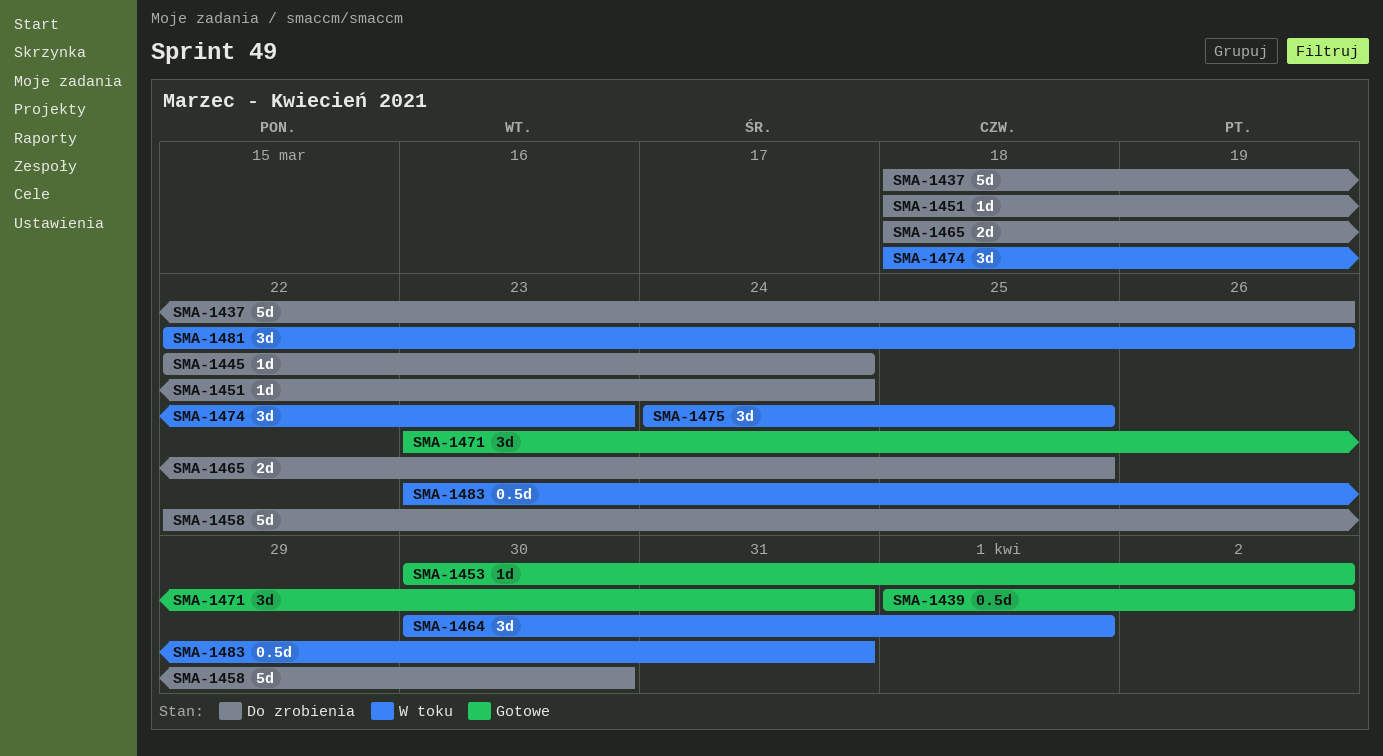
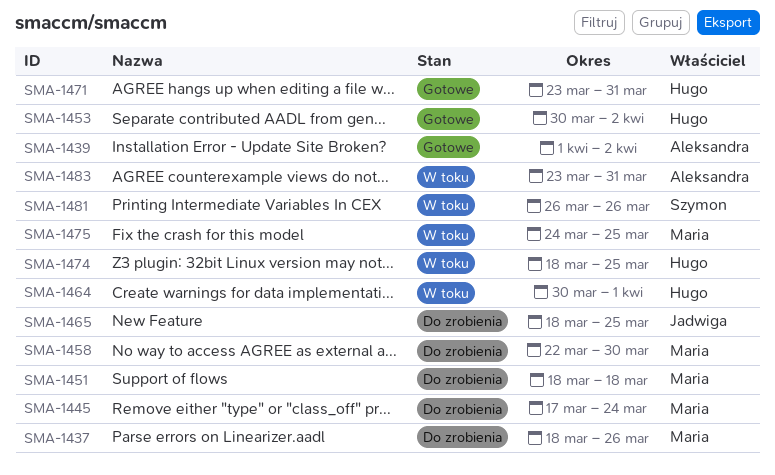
SMA-1445, start: Mar 22 -> Mar 17
SMA-1451, due: Mar 24 -> Mar 18
SMA-1474, due: Mar 23 -> Mar 25
SMA-1481, start: Mar 22 -> Mar 26

